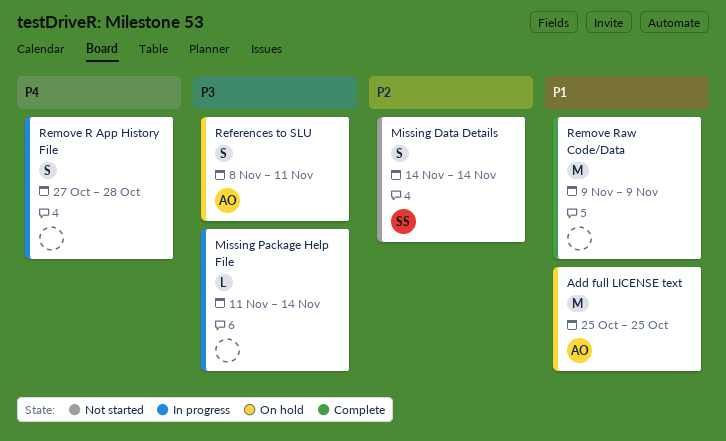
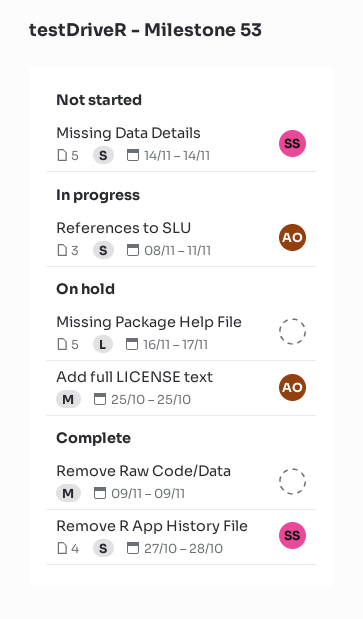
Missing Package Help File, status: In progress -> On hold
Missing Package Help File, start: Nov 11 -> Nov 16
Missing Package Help File, due: Nov 14 -> Nov 17
References to SLU, status: On hold -> In progress
Remove R App History File, status: In progress -> Complete
Remove R App History File, owner: none -> SS

